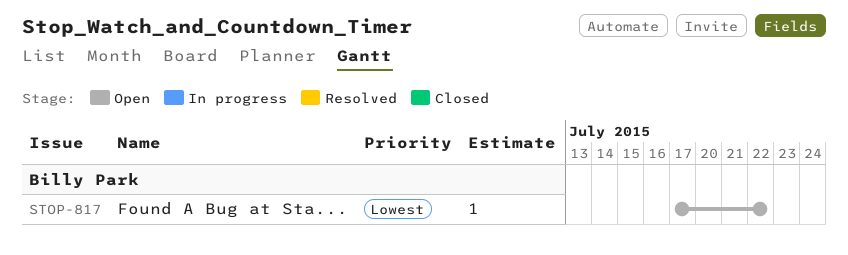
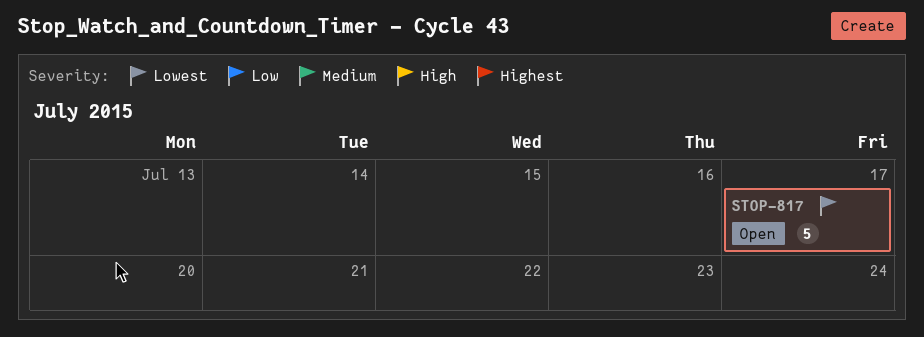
STOP-817, estimate: 1 -> 5
STOP-817, due: Jul 22 -> Jul 17

